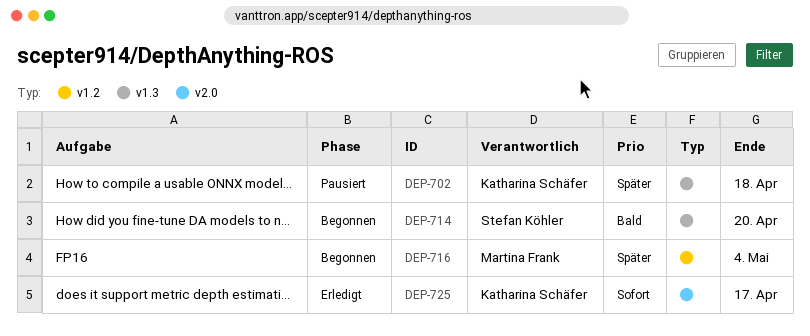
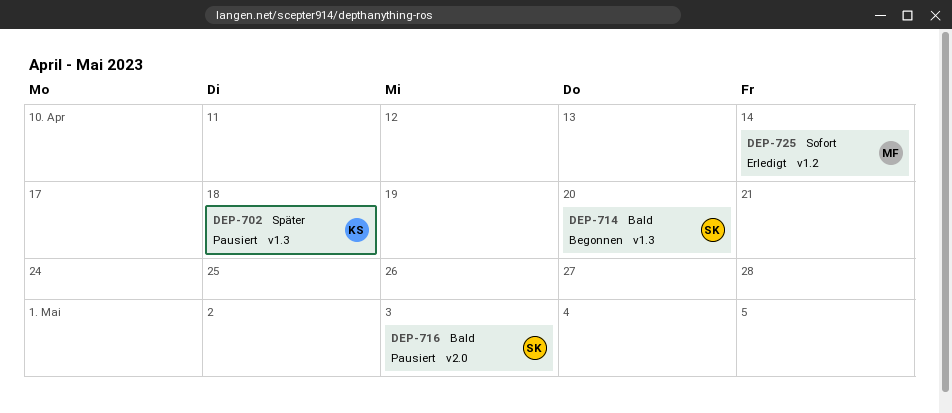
DEP-716, status: Begonnen -> Pausiert
DEP-716, owner: Martina Frank -> Stefan Köhler
DEP-716, priority: Später -> Bald
DEP-716, label: v1.2 -> v2.0
DEP-716, due: May 4 -> May 3
DEP-725, owner: Katharina Schäfer -> Martina Frank
DEP-725, label: v2.0 -> v1.2
DEP-725, due: Apr 17 -> Apr 14

